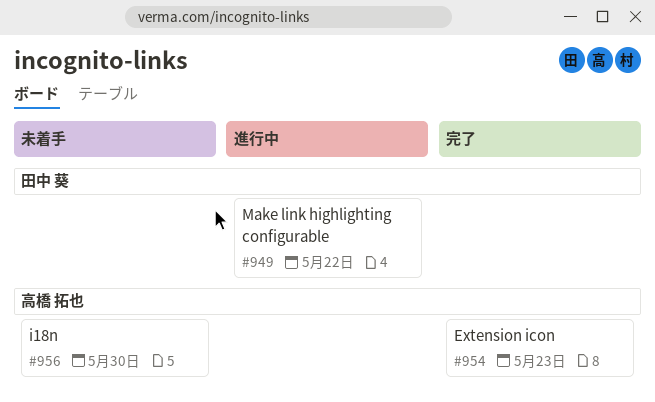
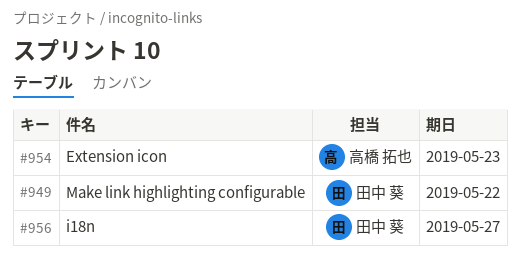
#956, owner: 高橋 拓也 -> 田中 葵
#956, due: May 30 -> May 27

